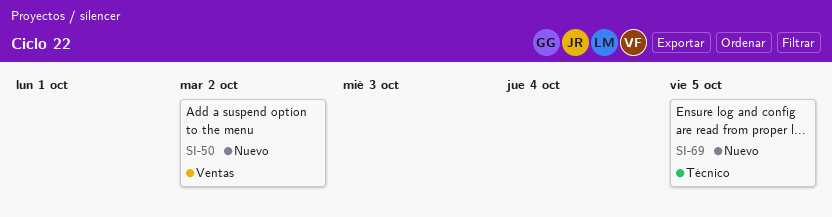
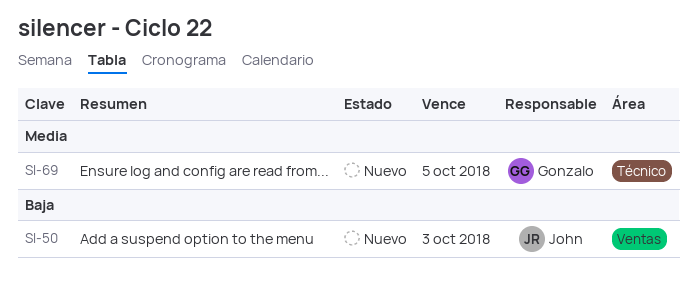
SI-50, due: Oct 2 -> Oct 3

